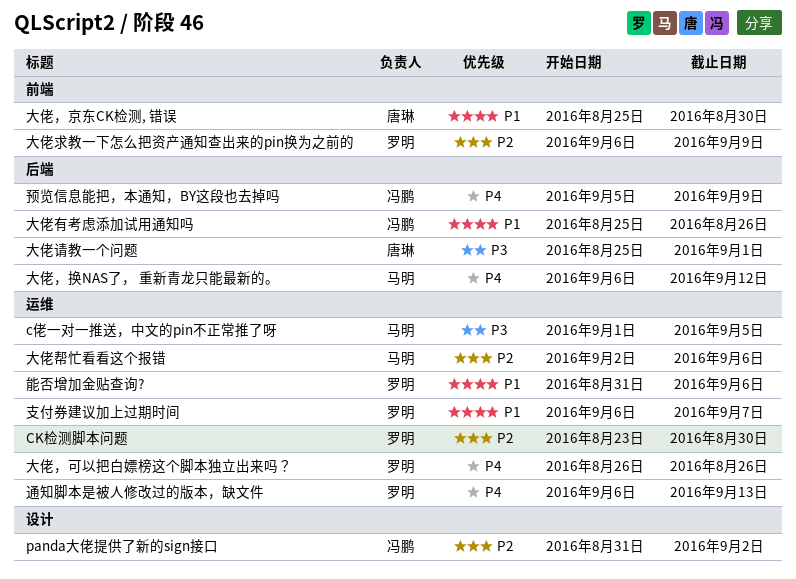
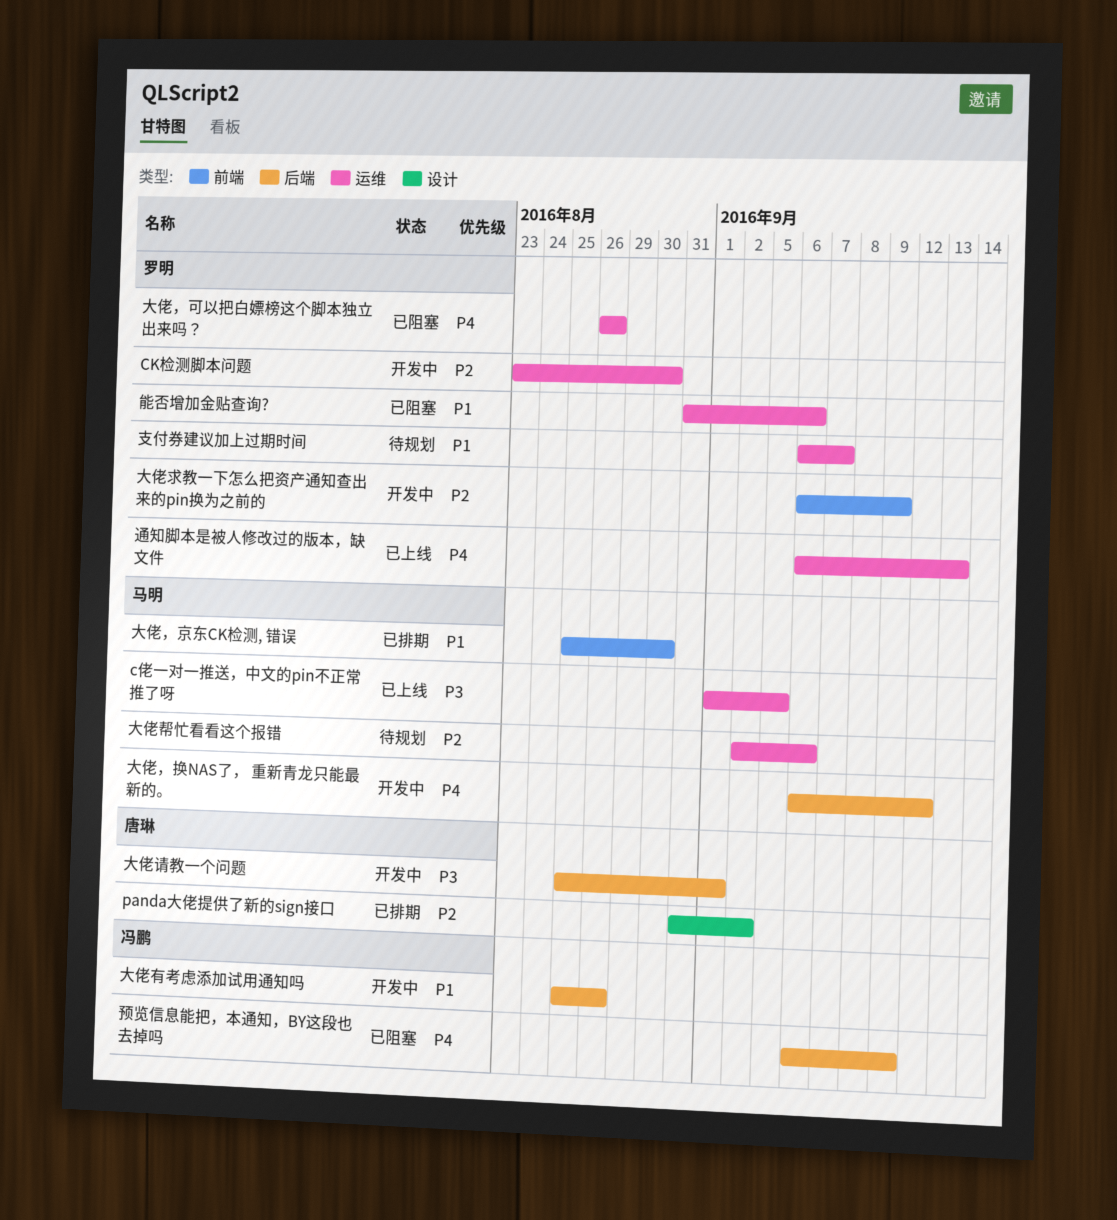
panda大佬提供了新的sign接口, owner: 冯鹏 -> 唐琳
大佬，京东CK检测, 错误, owner: 唐琳 -> 马明
预览信息能把，本通知，BY这段也去掉吗, start: Sep 5 -> Sep 6

